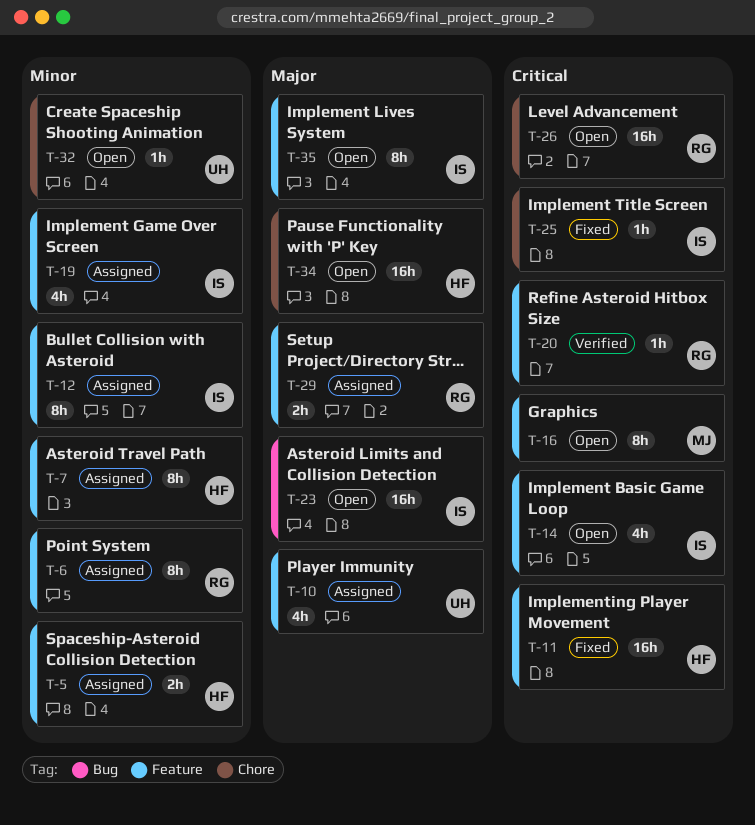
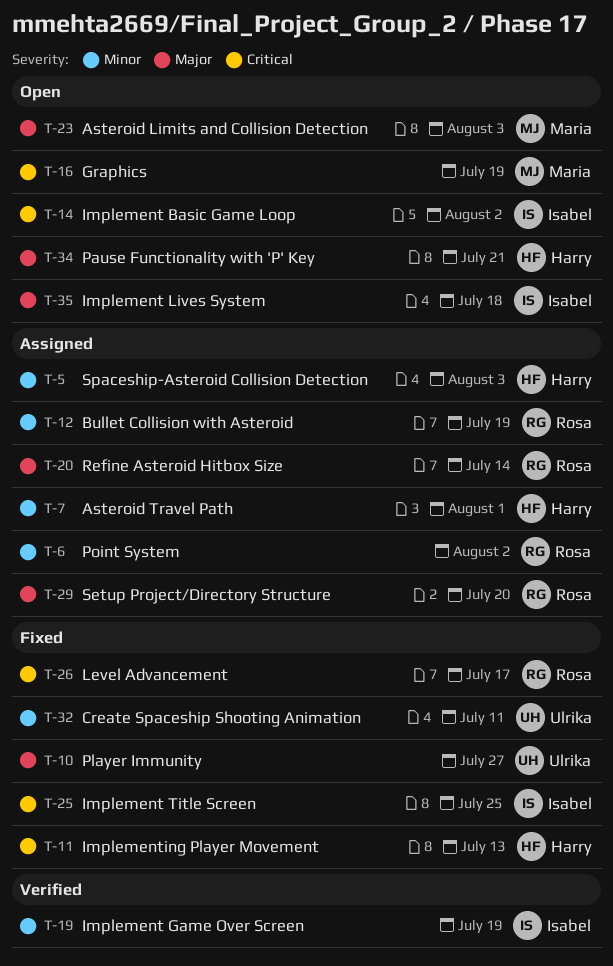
T-10, status: Assigned -> Fixed
T-12, owner: Isabel -> Rosa
T-19, status: Assigned -> Verified
T-20, status: Verified -> Assigned
T-20, priority: Critical -> Major
T-23, owner: Isabel -> Maria
T-26, status: Open -> Fixed
T-32, status: Open -> Fixed

